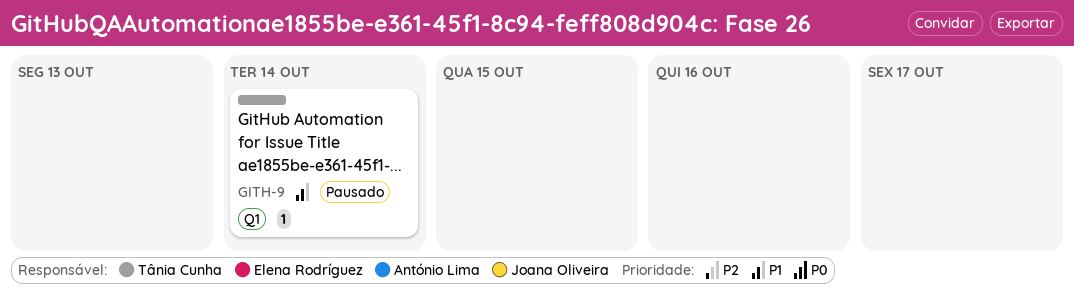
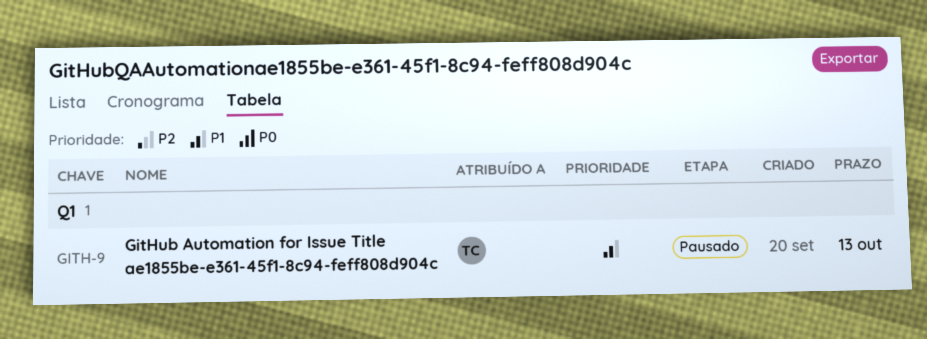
GITH-9, due: Oct 14 -> Oct 13

